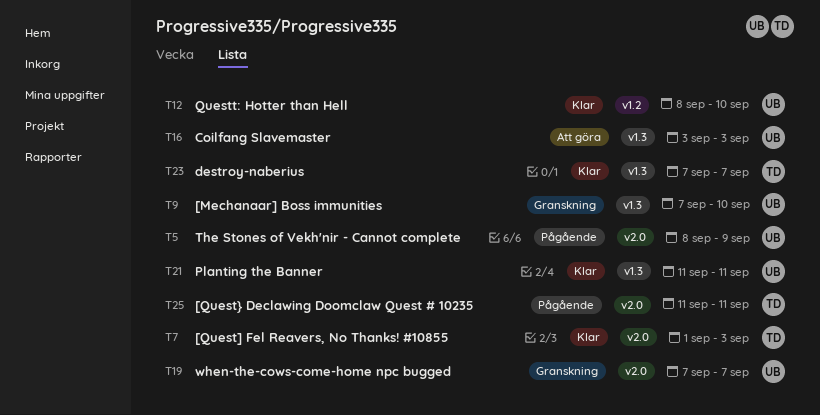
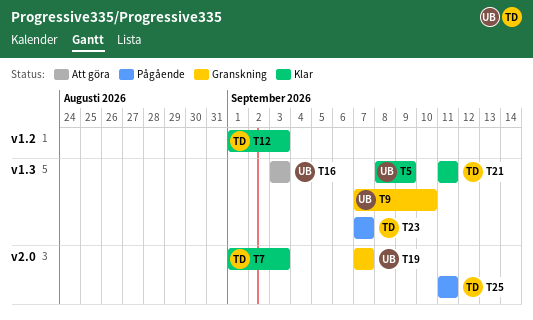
T5, status: Pågående -> Klar
T5, label: v2.0 -> v1.3
T12, owner: UB -> TD
T12, start: Sep 8 -> Sep 1
T12, due: Sep 10 -> Sep 3
T21, owner: UB -> TD
T23, status: Klar -> Pågående

